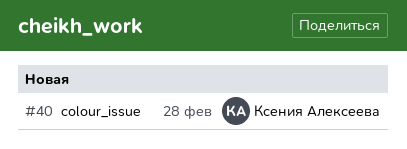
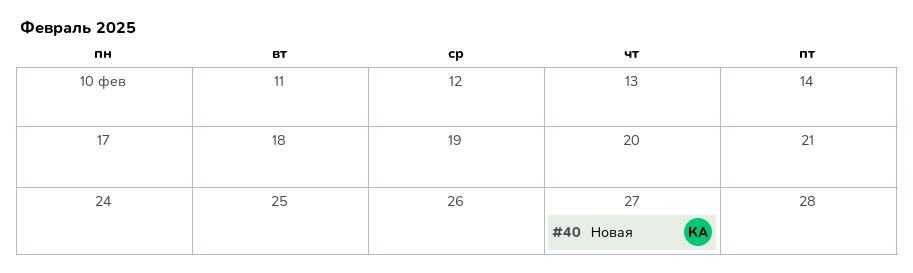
#40, due: Feb 28 -> Feb 27

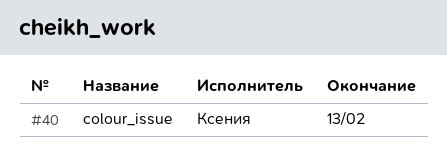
#40, due: Feb 27 -> Feb 13

